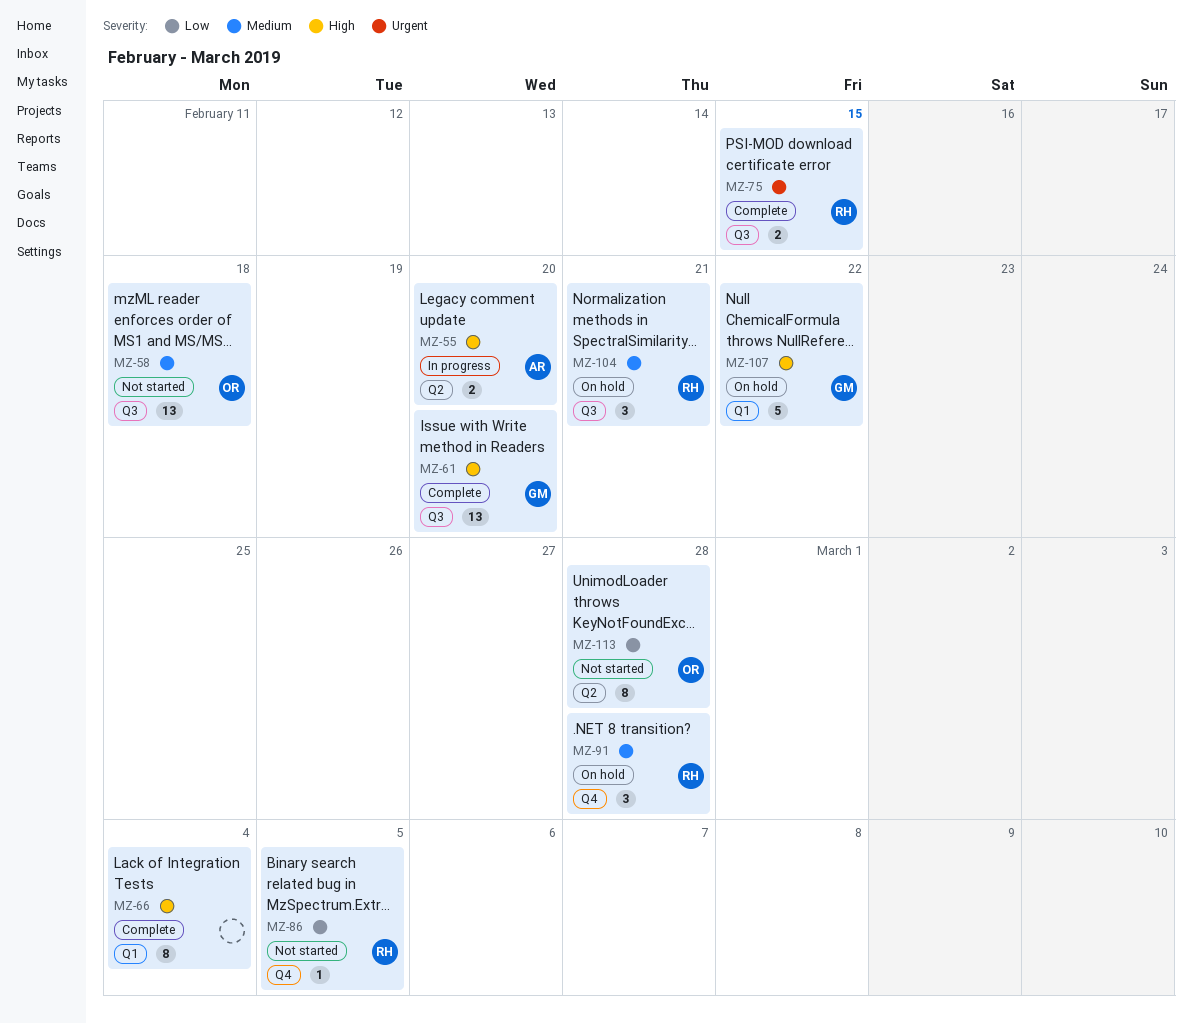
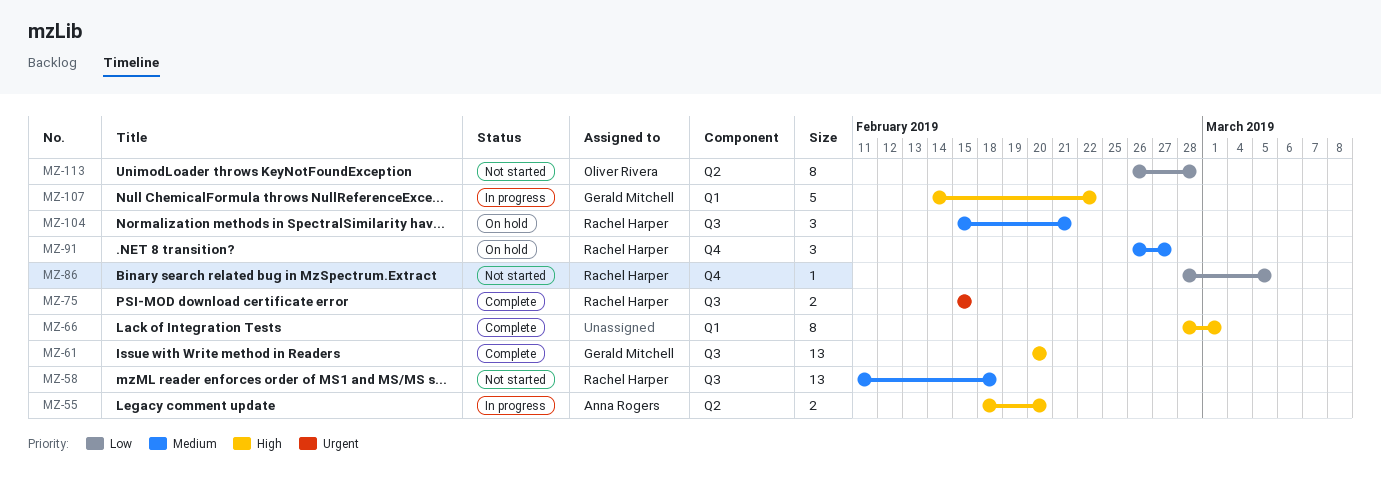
MZ-58, owner: Oliver Rivera -> Rachel Harper
MZ-66, due: Mar 4 -> Mar 1
MZ-91, due: Feb 28 -> Feb 27
MZ-107, status: On hold -> In progress

